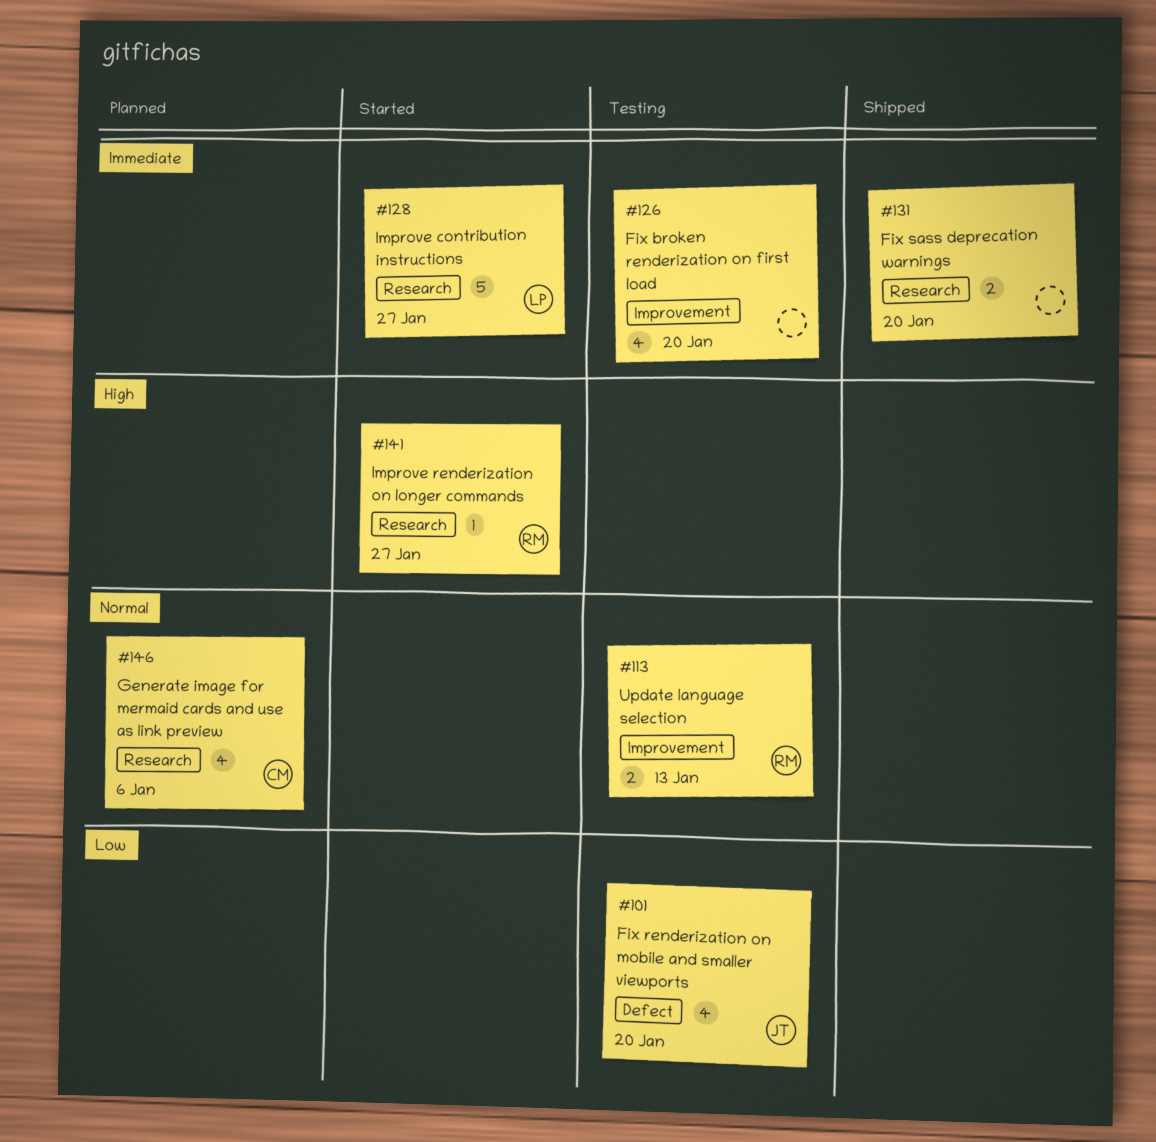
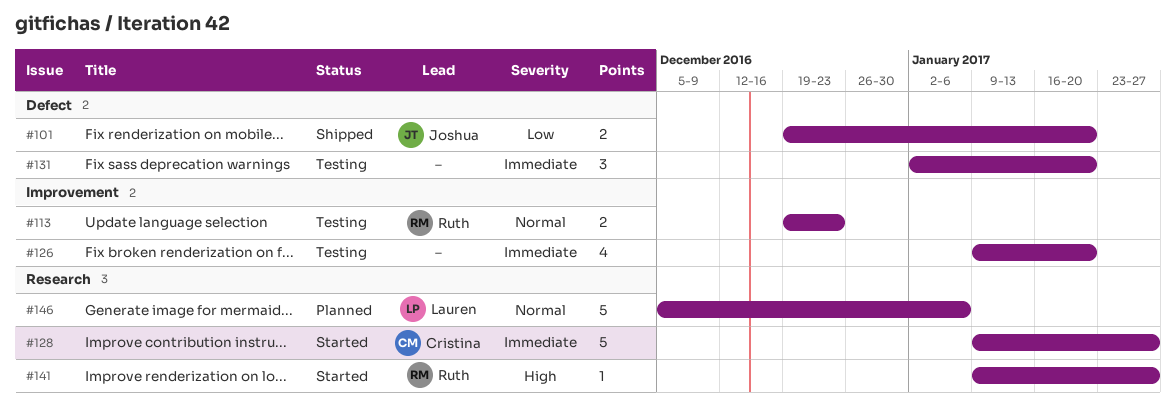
#101, status: Testing -> Shipped
#101, estimate: 4 -> 2
#113, due: Jan 13 -> Dec 23
#128, owner: Lauren -> Cristina
#131, status: Shipped -> Testing
#131, label: Research -> Defect
#131, estimate: 2 -> 3
#146, owner: Cristina -> Lauren
#146, estimate: 4 -> 5

